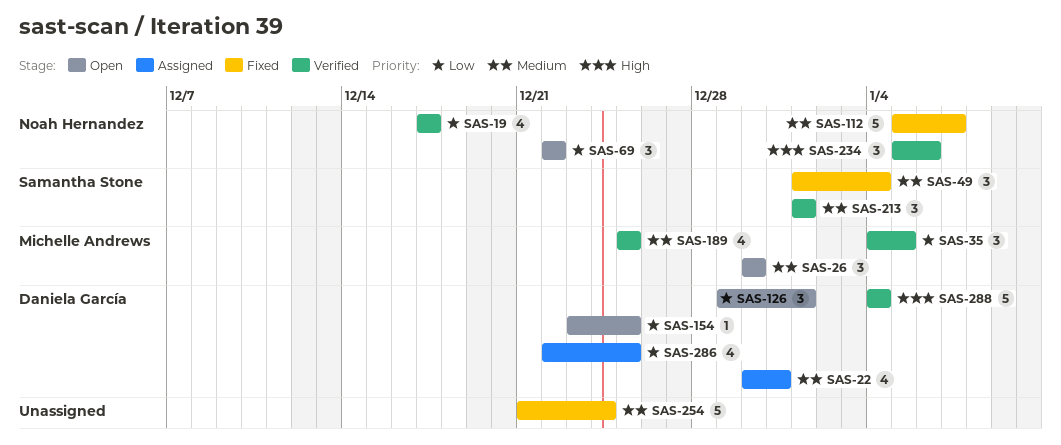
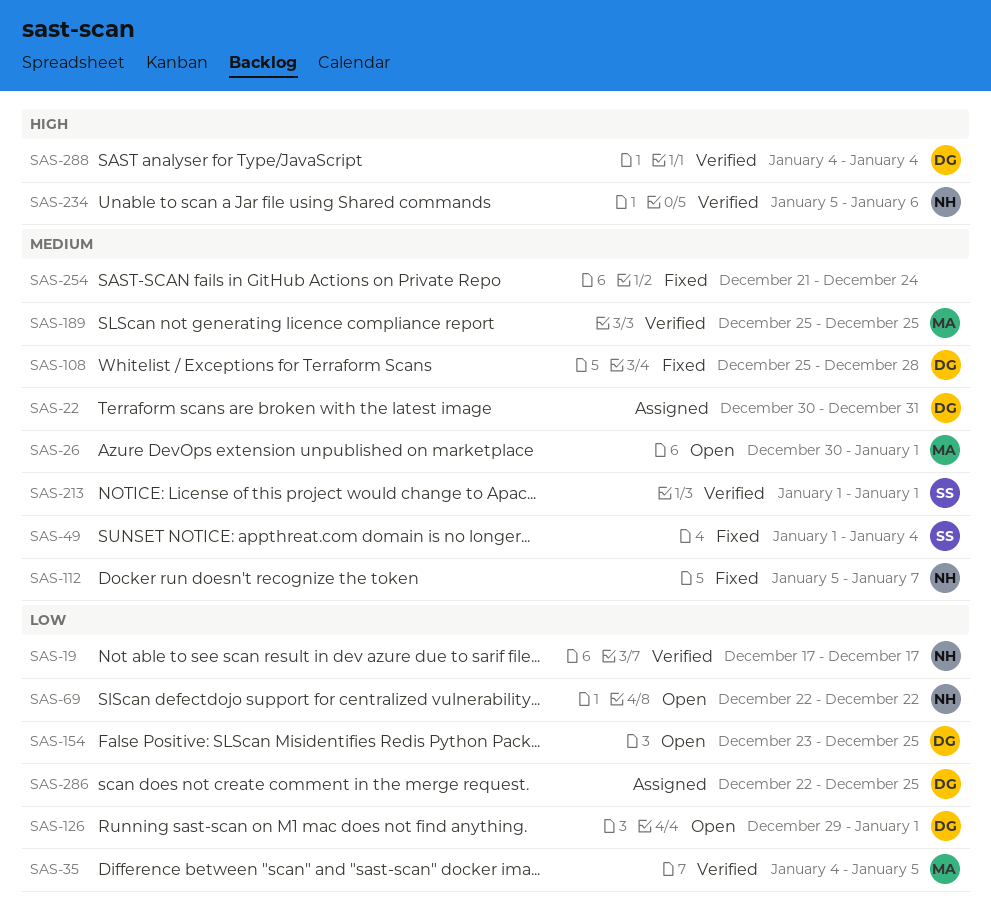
SAS-26, due: Dec 30 -> Jan 1
SAS-108: none -> present

